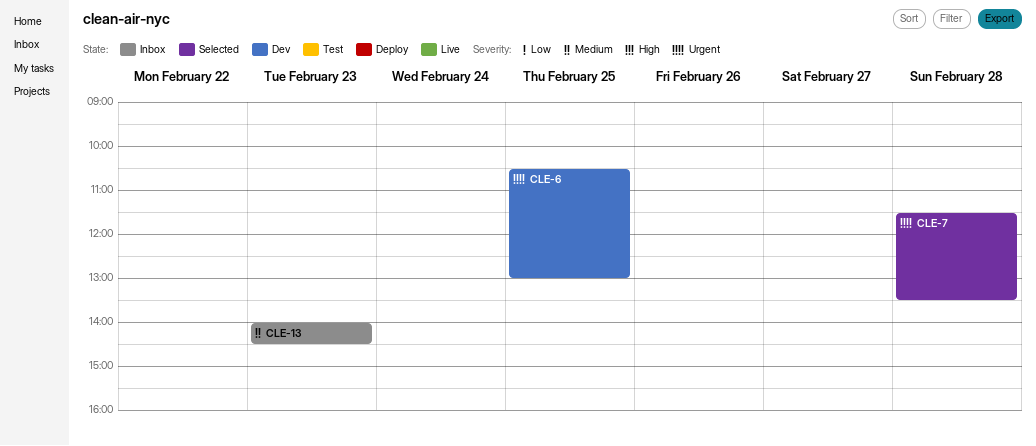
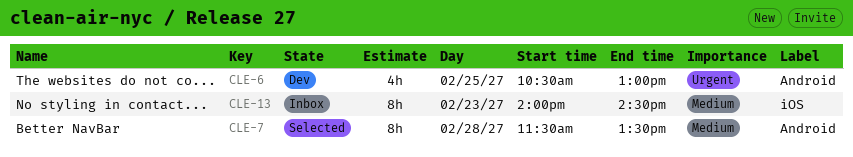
CLE-7, priority: Urgent -> Medium

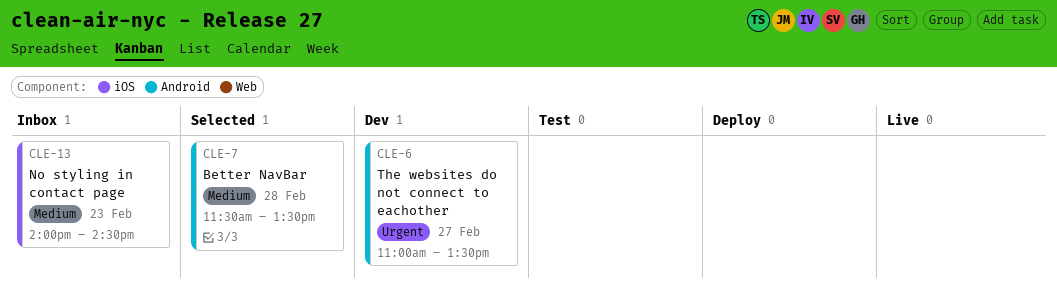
CLE-6, day: Feb 25 -> Feb 27
CLE-6, begins: 10:30 -> 11:00
CLE-6, ends: 13:00 -> 13:30

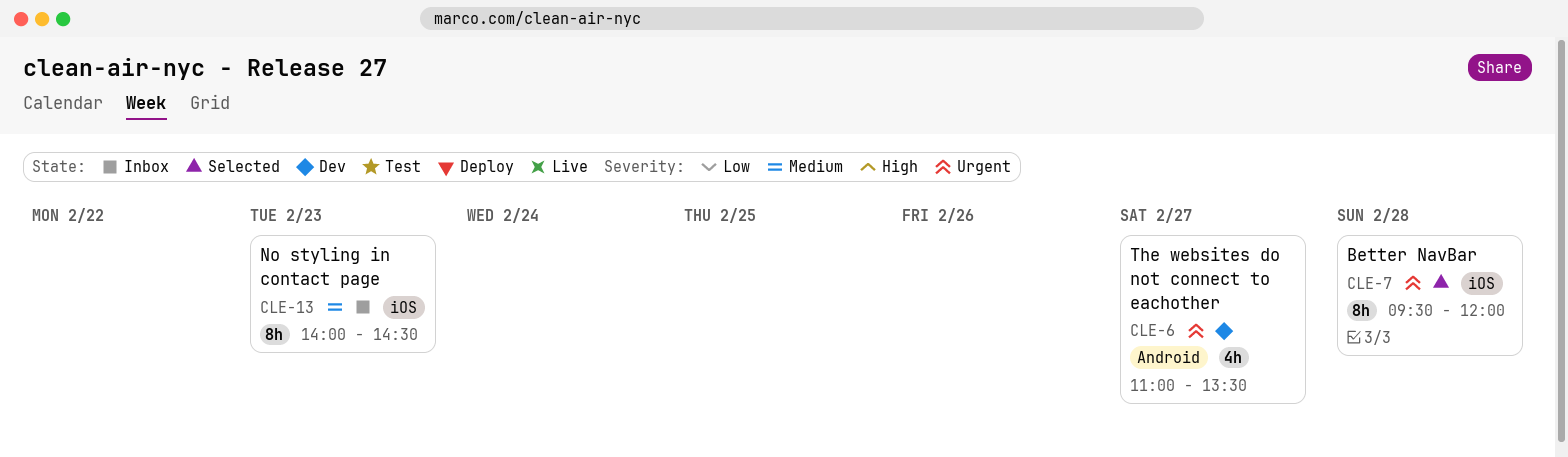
CLE-7, priority: Medium -> Urgent
CLE-7, label: Android -> iOS
CLE-7, begins: 11:30 -> 09:30
CLE-7, ends: 13:30 -> 12:00

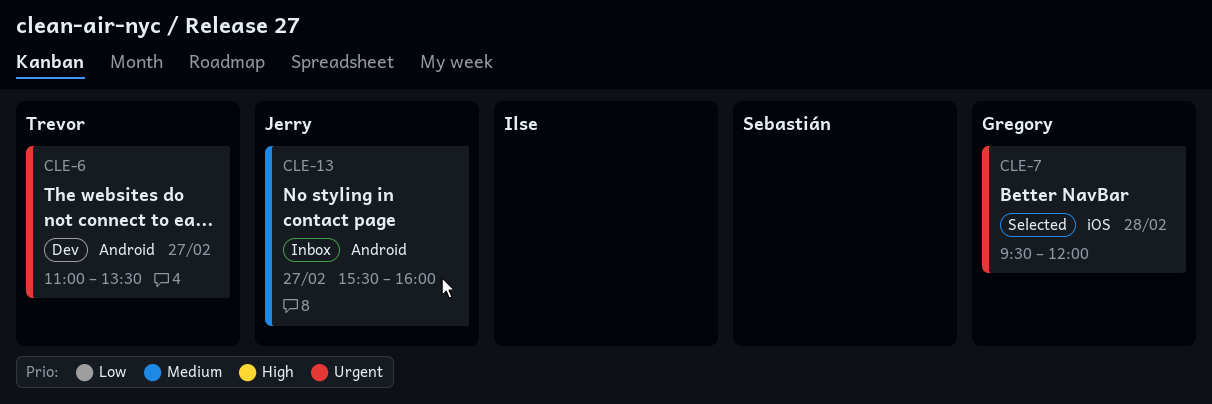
CLE-13, label: iOS -> Android
CLE-13, day: Feb 23 -> Feb 27
CLE-13, begins: 14:00 -> 15:30
CLE-13, ends: 14:30 -> 16:00

